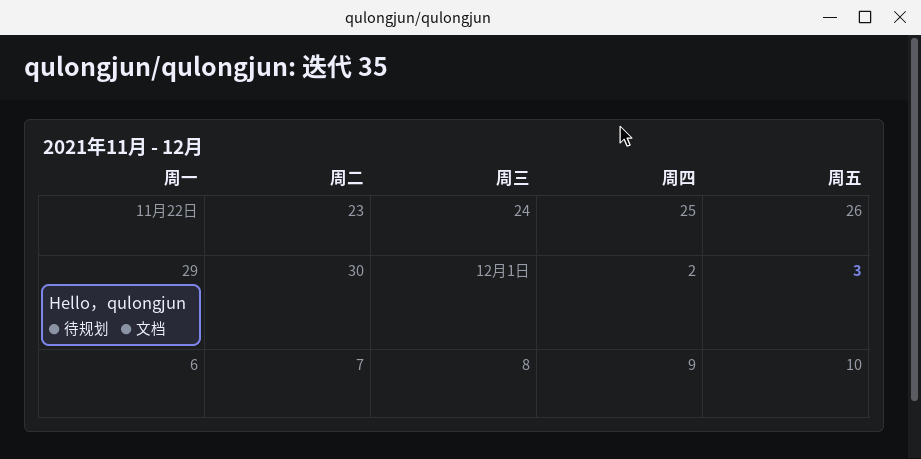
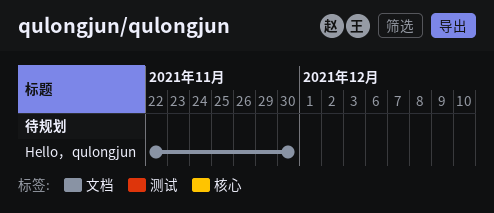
Hello，qulongjun, due: Nov 29 -> Nov 30

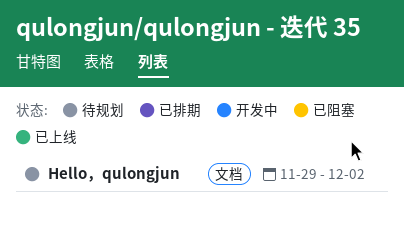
Hello，qulongjun, start: Nov 22 -> Nov 29
Hello，qulongjun, due: Nov 30 -> Dec 2

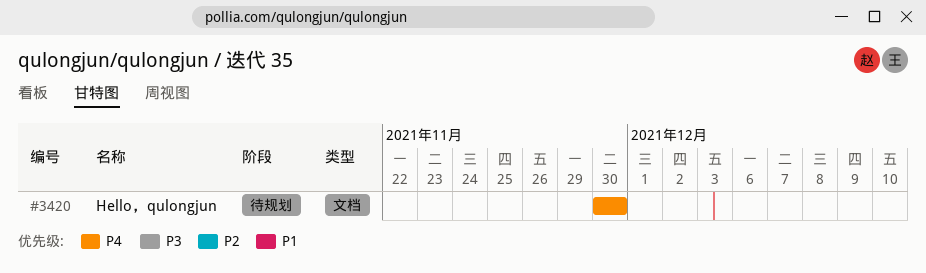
Hello，qulongjun, start: Nov 29 -> Nov 30
Hello，qulongjun, due: Dec 2 -> Nov 30

